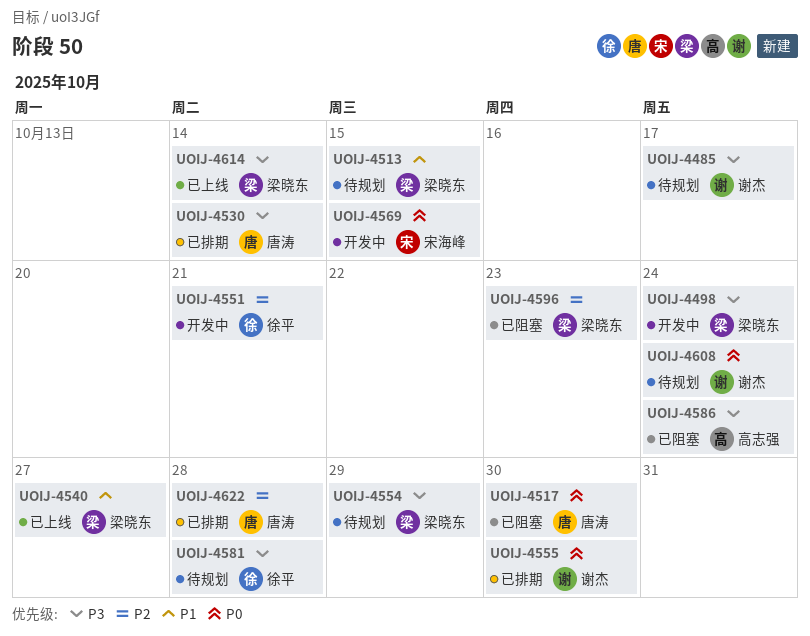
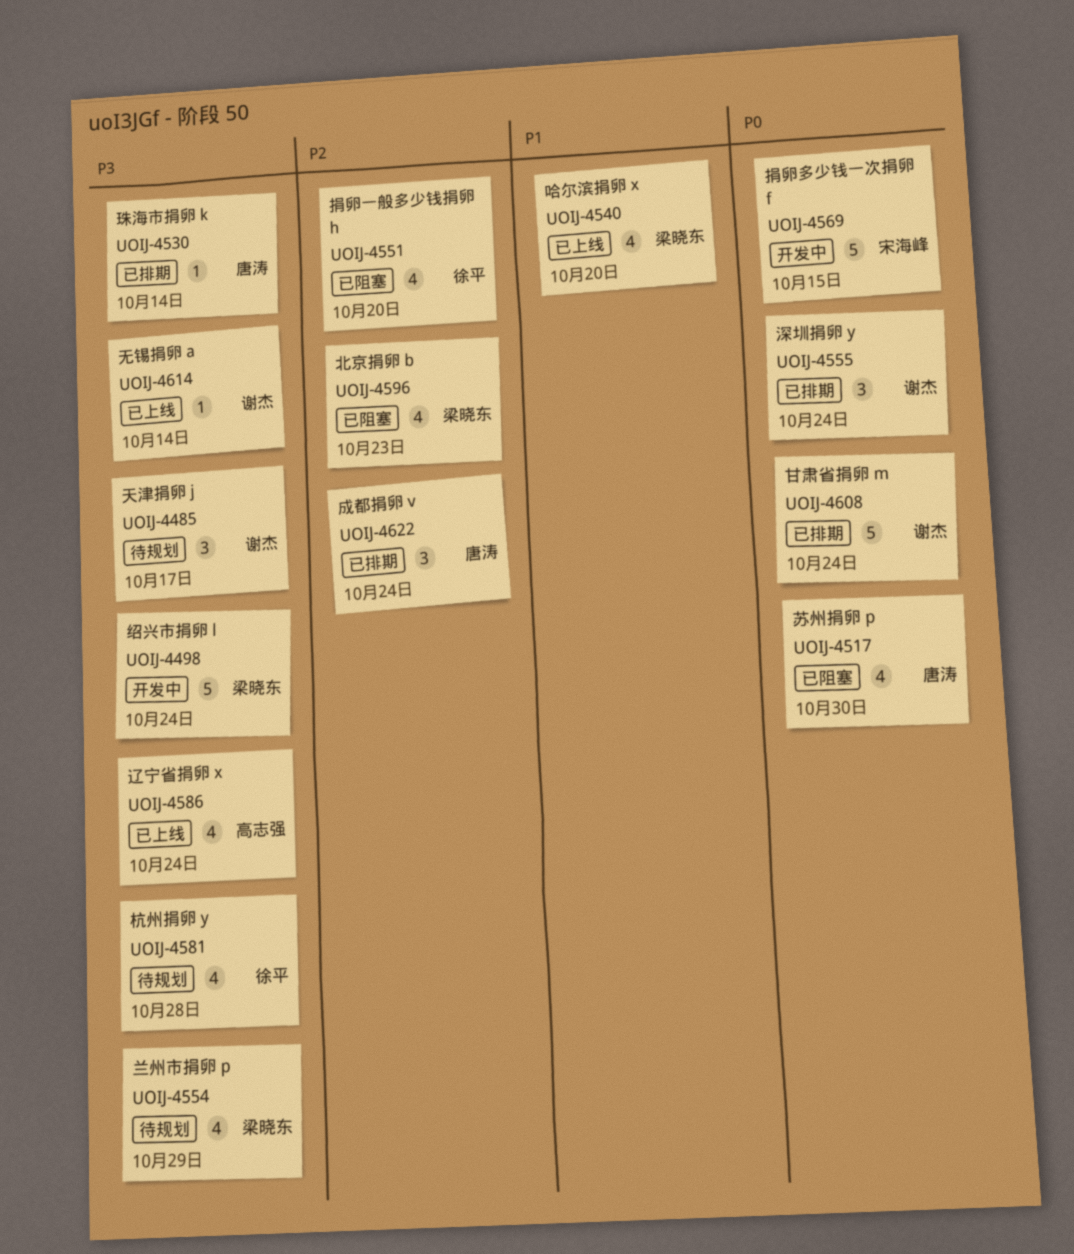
UOIJ-4513: present -> none
UOIJ-4540, due: Oct 27 -> Oct 20
UOIJ-4551, status: 开发中 -> 已阻塞
UOIJ-4551, due: Oct 21 -> Oct 20
UOIJ-4555, due: Oct 30 -> Oct 24
UOIJ-4586, status: 已阻塞 -> 已上线
UOIJ-4608, status: 待规划 -> 已排期
UOIJ-4614, owner: 梁晓东 -> 谢杰
UOIJ-4622, due: Oct 28 -> Oct 24

